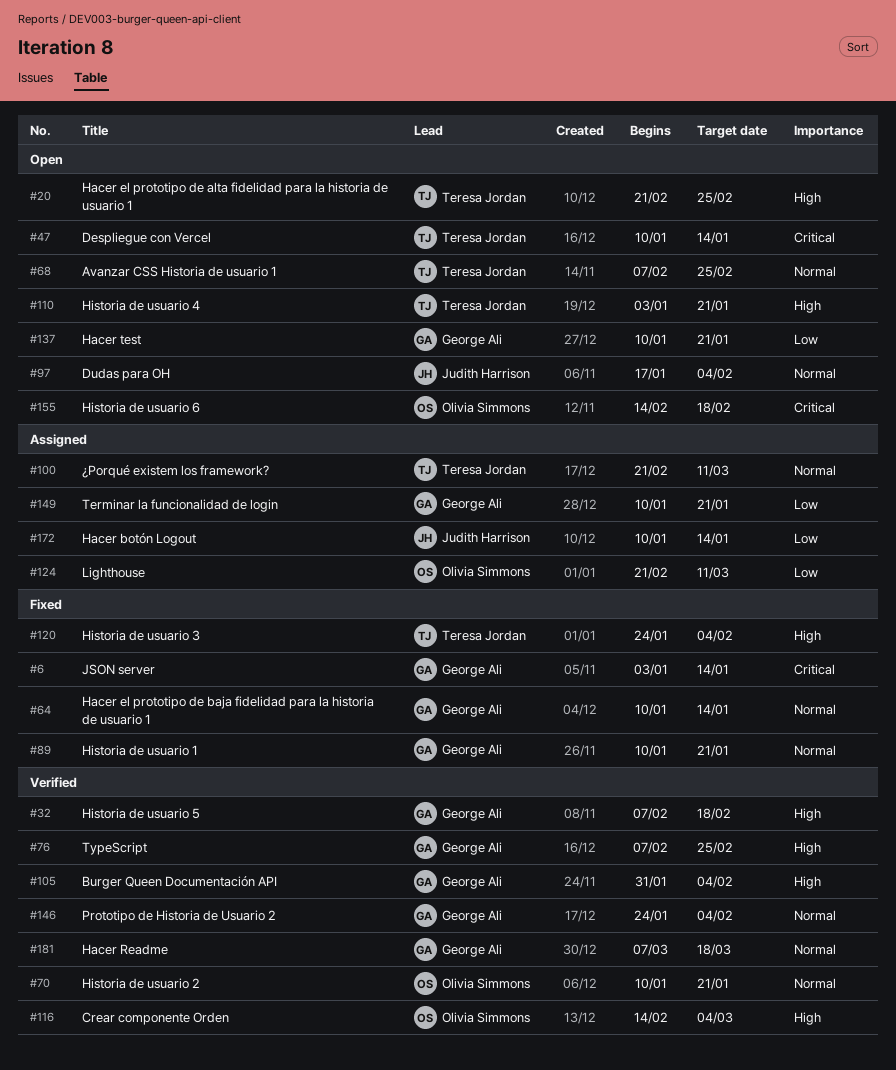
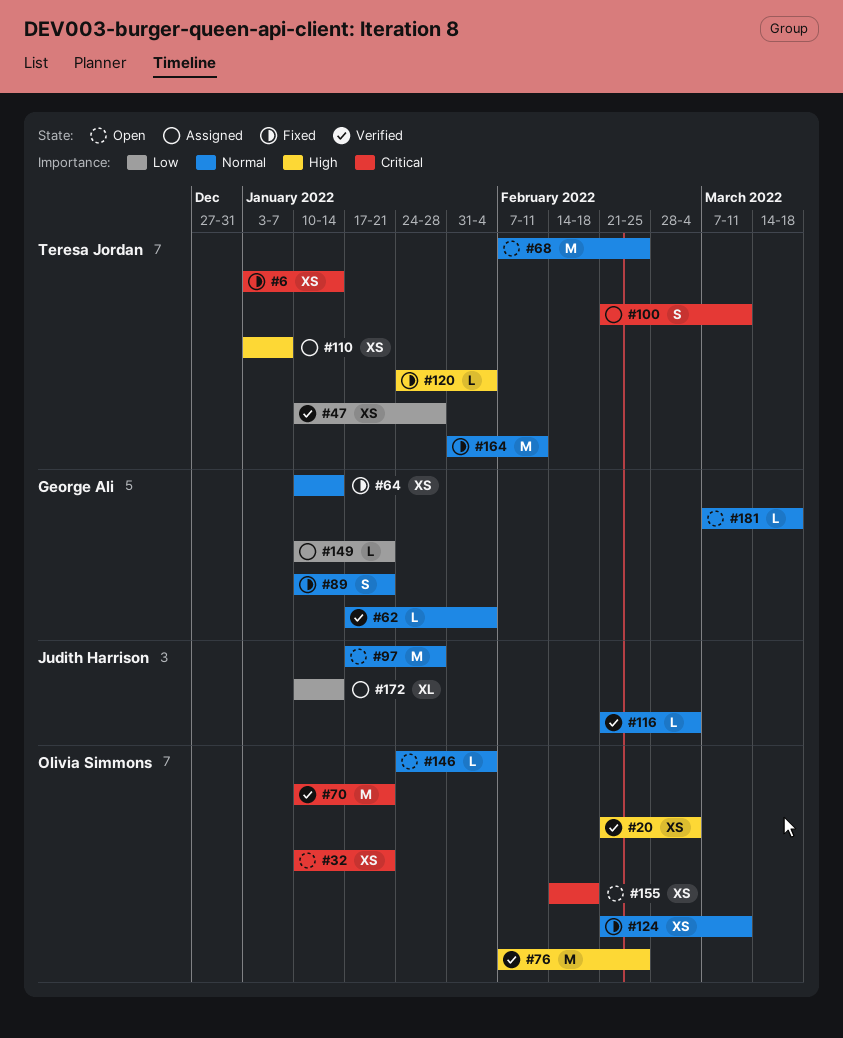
#6, owner: George Ali -> Teresa Jordan
#20, status: Open -> Verified
#20, owner: Teresa Jordan -> Olivia Simmons
#20, due: Feb 25 -> Mar 4
#32, status: Verified -> Open
#32, owner: George Ali -> Olivia Simmons
#32, priority: High -> Critical
#32, start: Feb 7 -> Jan 10
#32, due: Feb 18 -> Jan 21
#47, status: Open -> Verified
#47, priority: Critical -> Low
#47, due: Jan 14 -> Jan 28
#62: none -> present
#70, priority: Normal -> Critical
#76, owner: George Ali -> Olivia Simmons
#97, due: Feb 4 -> Jan 28
#100, priority: Normal -> Critical
#105: present -> none
#110, status: Open -> Assigned
#110, due: Jan 21 -> Jan 7
#116, owner: Olivia Simmons -> Judith Harrison
#116, priority: High -> Normal
#116, start: Feb 14 -> Feb 21
#124, status: Assigned -> Fixed
#124, priority: Low -> Normal
#137: present -> none
#146, status: Verified -> Open
#146, owner: George Ali -> Olivia Simmons
#164: none -> present
#181, status: Verified -> Open

